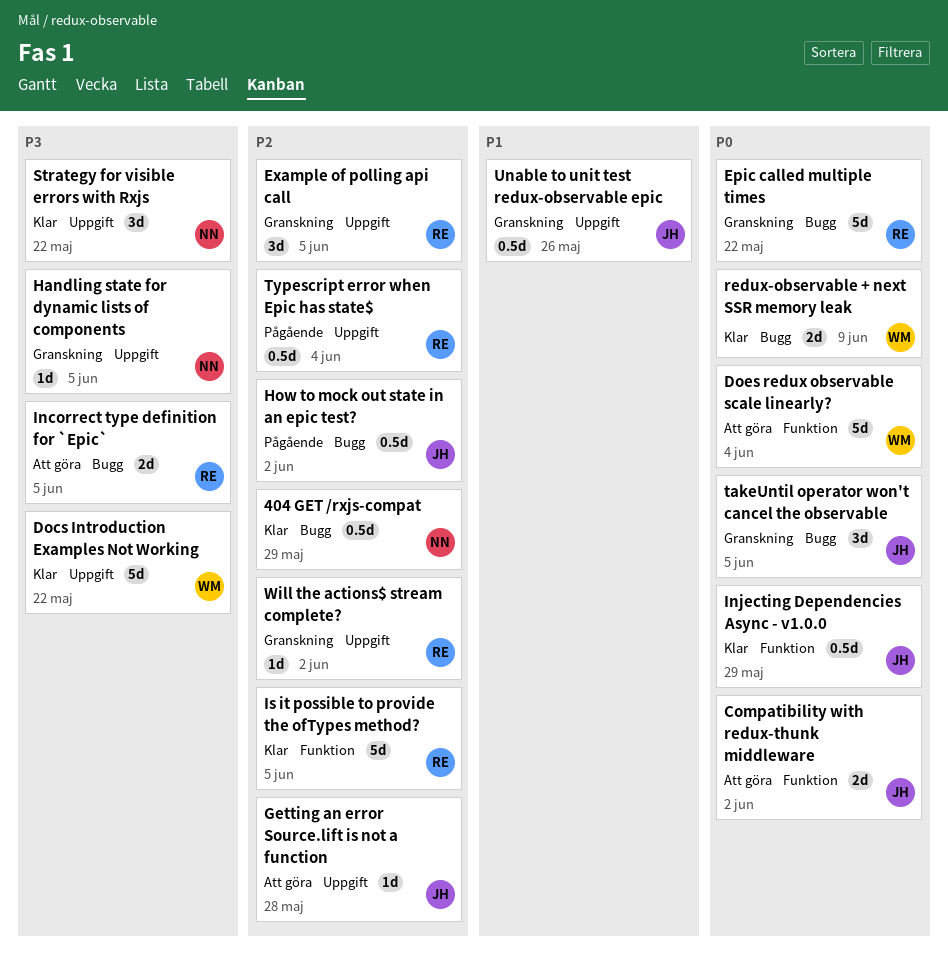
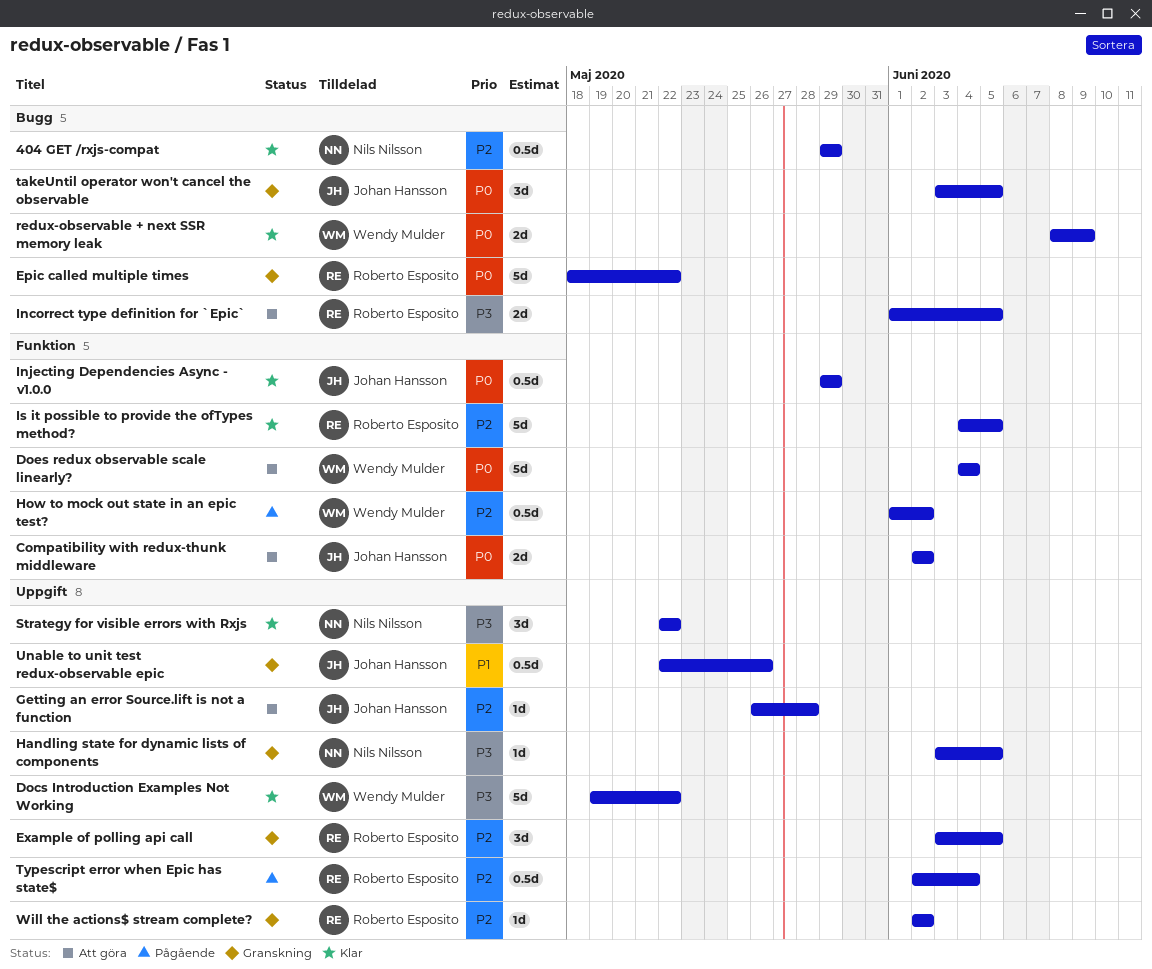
How to mock out state in an epic test?, owner: Johan Hansson -> Wendy Mulder
How to mock out state in an epic test?, label: Bugg -> Funktion

